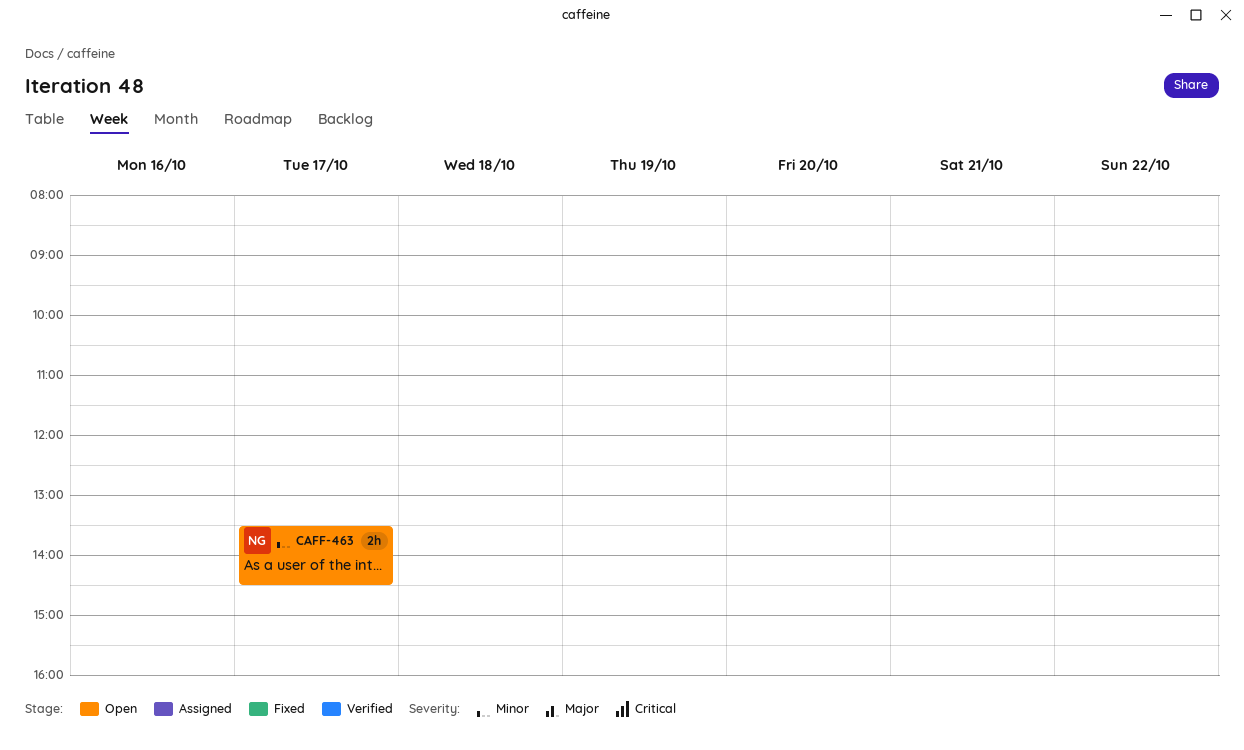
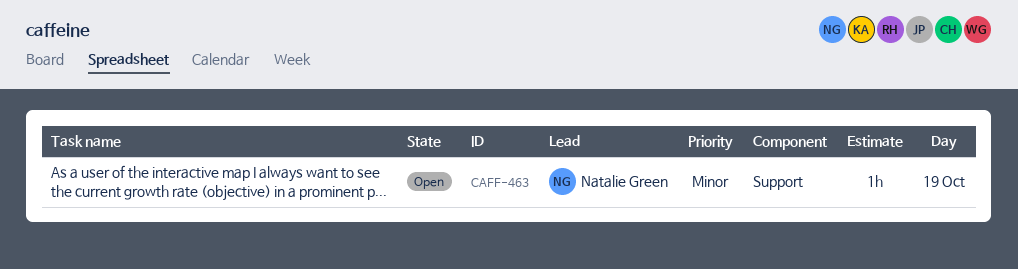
CAFF-463, estimate: 2h -> 1h
CAFF-463, day: Oct 17 -> Oct 19

